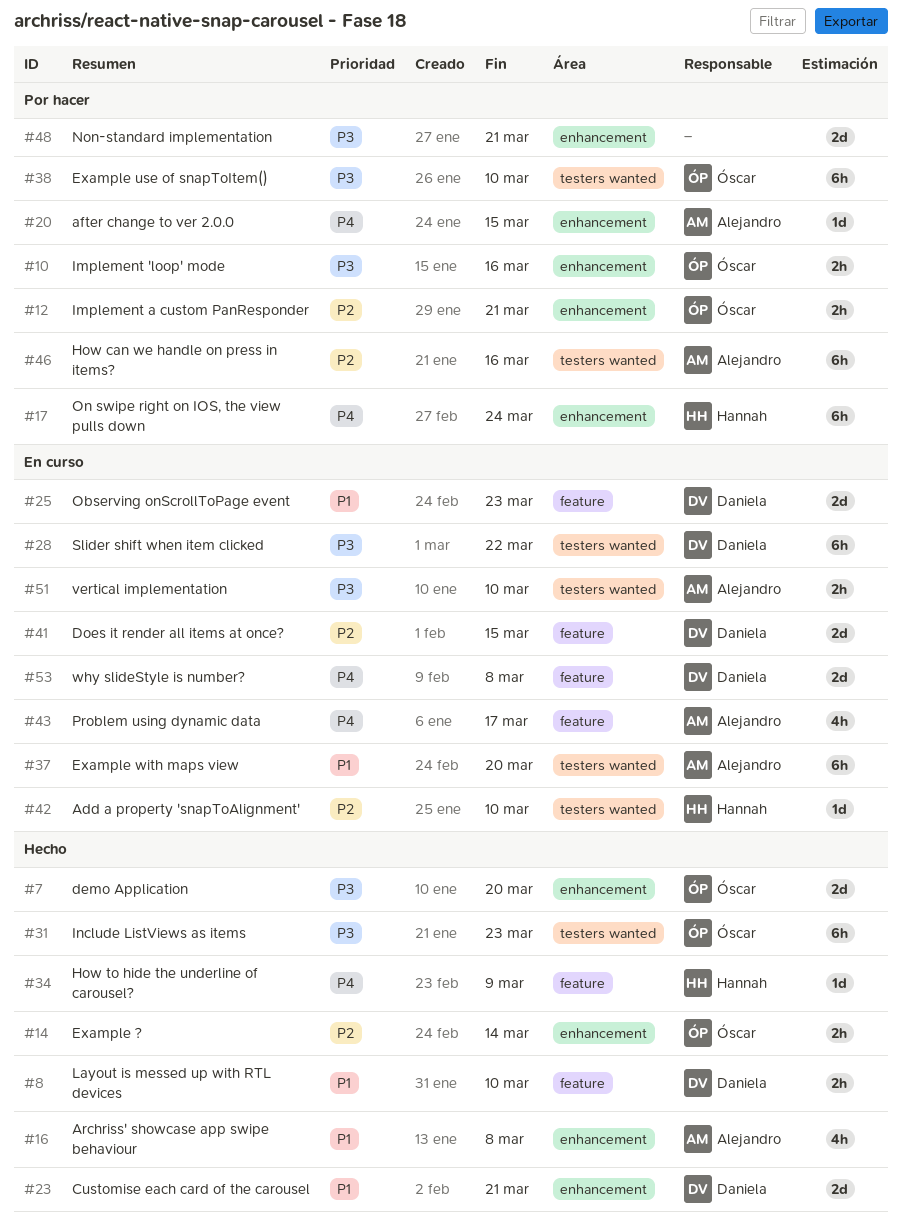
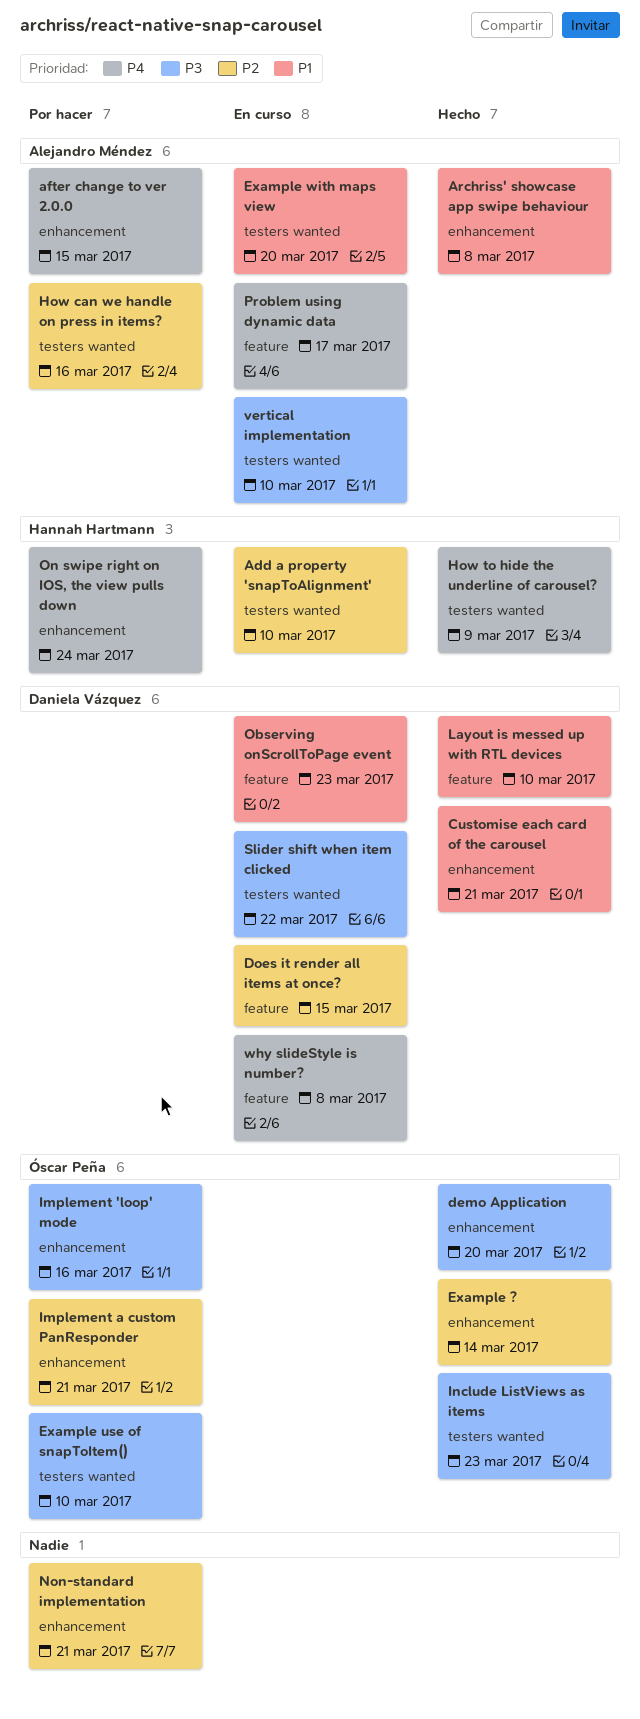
How to hide the underline of carousel?, label: feature -> testers wanted
Non-standard implementation, priority: P3 -> P2

